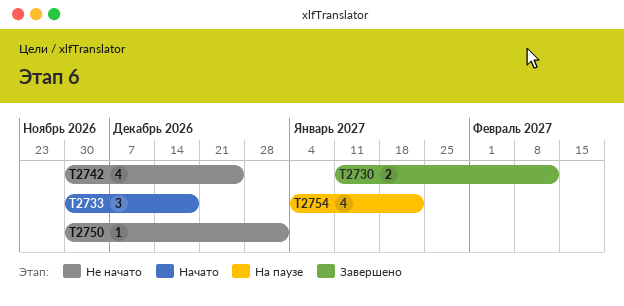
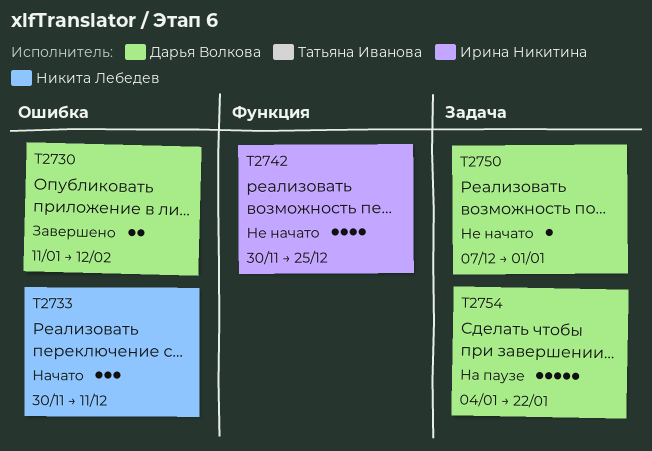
T2733, due: Dec 18 -> Dec 11
T2750, start: Nov 30 -> Dec 7
T2754, estimate: 4 -> 5

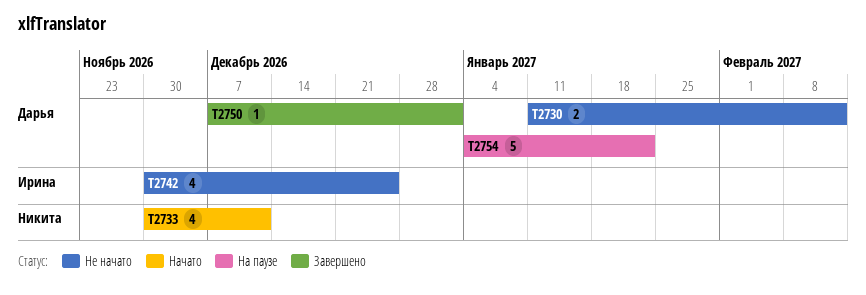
T2730, status: Завершено -> Не начато
T2733, estimate: 3 -> 4
T2750, status: Не начато -> Завершено

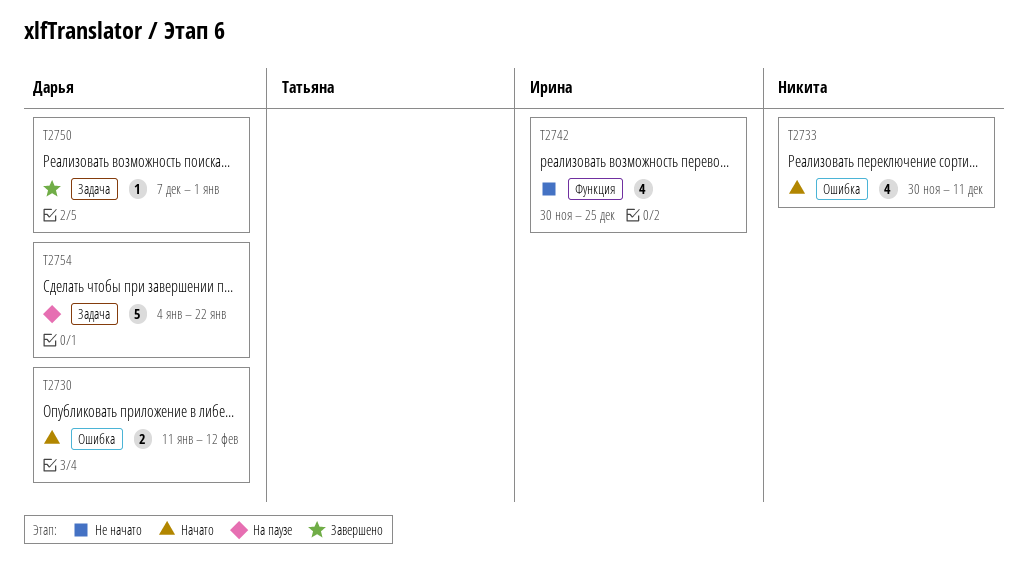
T2730, status: Не начато -> Начато

